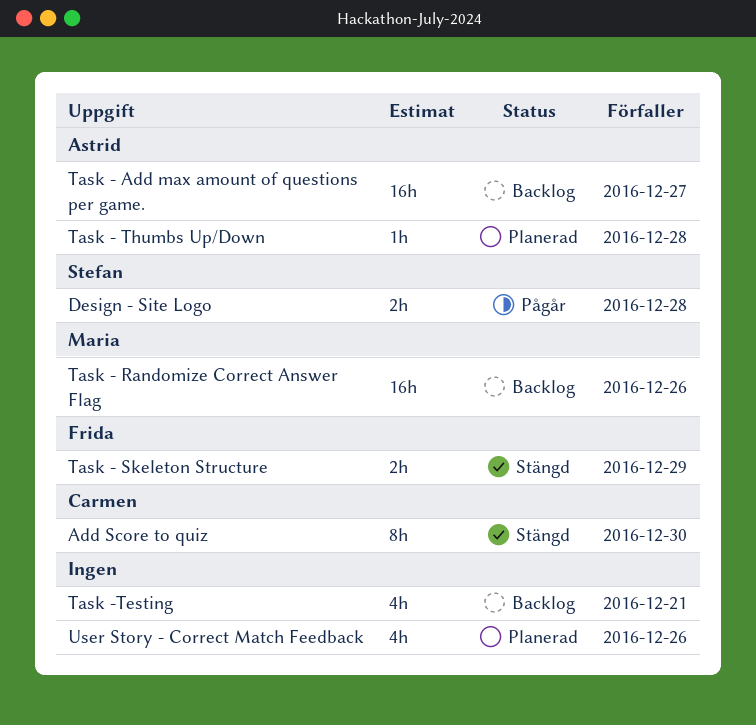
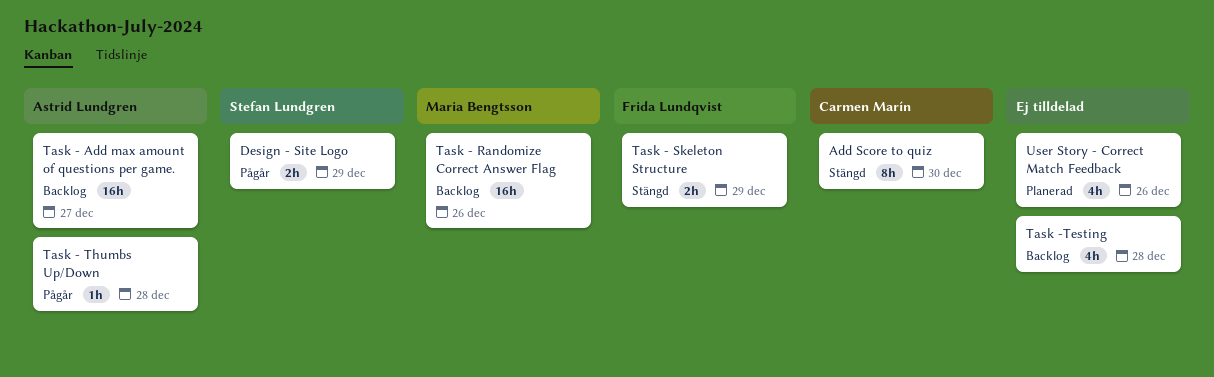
Design - Site Logo, due: Dec 28 -> Dec 29
Task - Thumbs Up/Down, status: Planerad -> Pågår
Task -Testing, due: Dec 21 -> Dec 28

